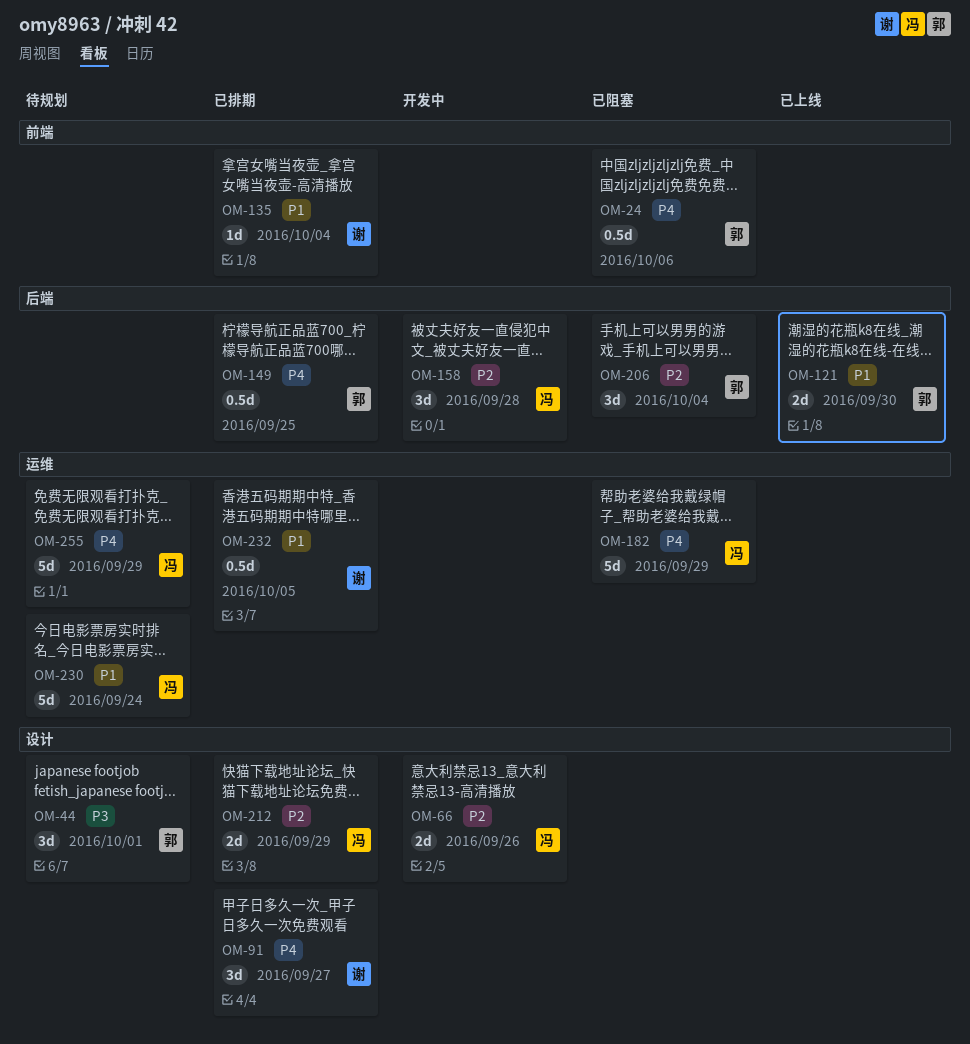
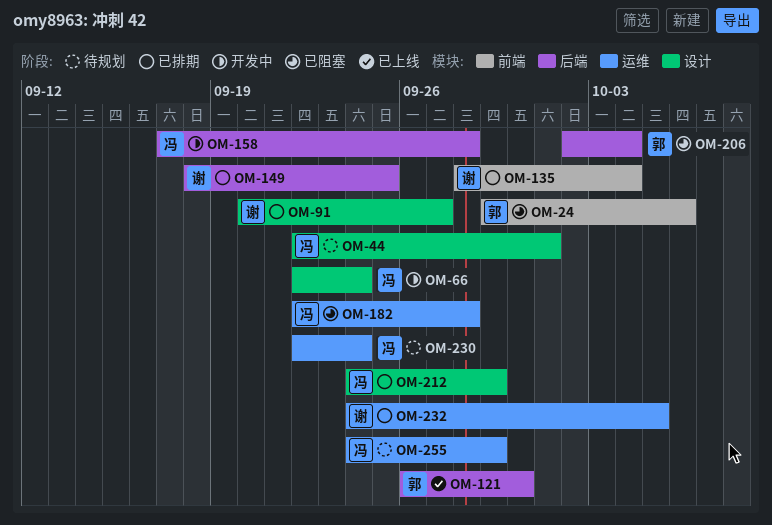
OM-44, owner: 郭 -> 冯
OM-66, due: Sep 26 -> Sep 24
OM-149, owner: 郭 -> 谢
OM-182, due: Sep 29 -> Sep 28

